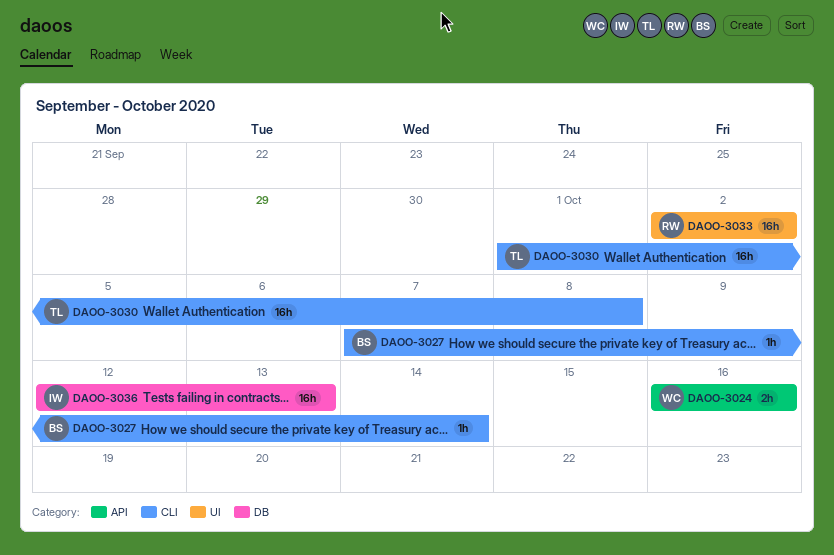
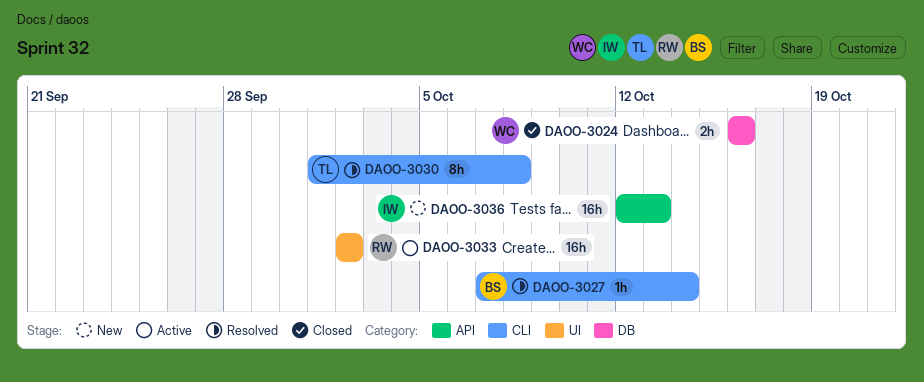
DAOO-3024, label: API -> DB
DAOO-3030, estimate: 16h -> 8h
DAOO-3036, label: DB -> API

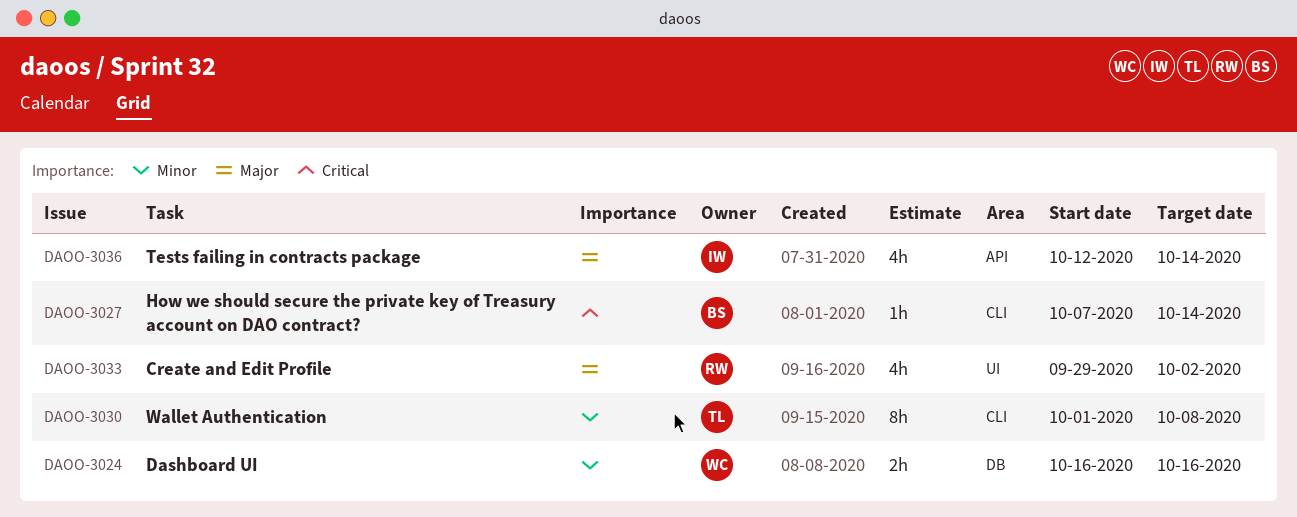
DAOO-3033, estimate: 16h -> 4h
DAOO-3033, start: Oct 2 -> Sep 29
DAOO-3036, estimate: 16h -> 4h
DAOO-3036, due: Oct 13 -> Oct 14

